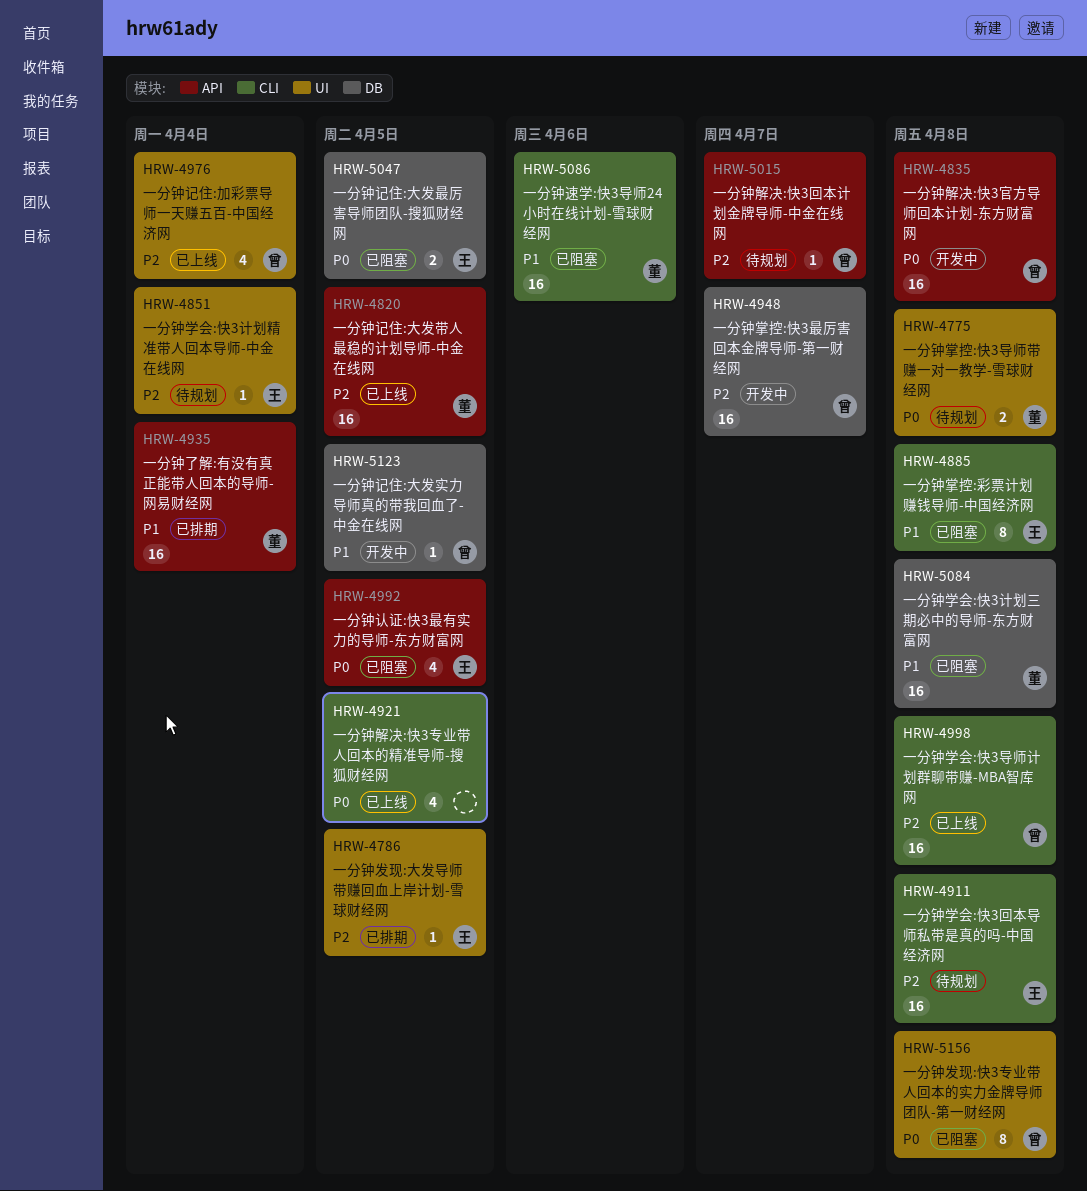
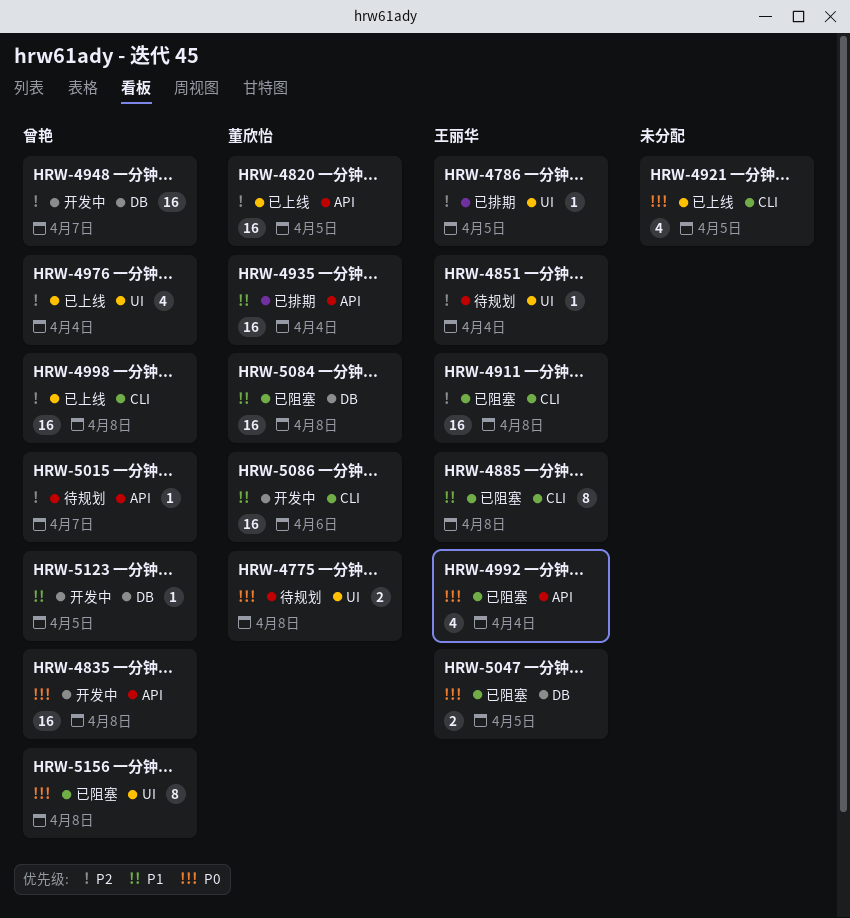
HRW-4911, status: 待规划 -> 已阻塞
HRW-4992, due: Apr 5 -> Apr 4
HRW-5086, status: 已阻塞 -> 开发中

